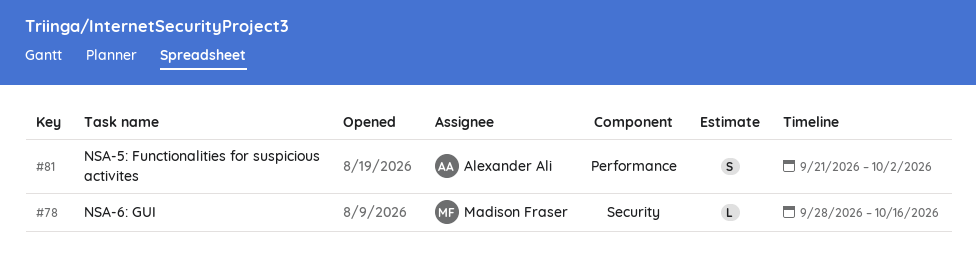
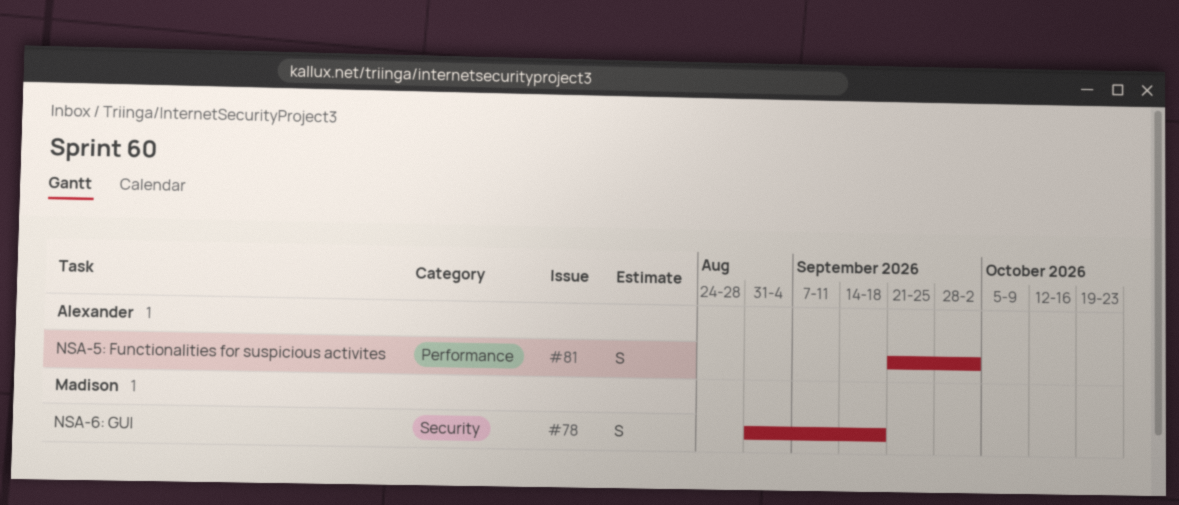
#78, estimate: L -> S
#78, start: Sep 28 -> Aug 31
#78, due: Oct 16 -> Sep 18

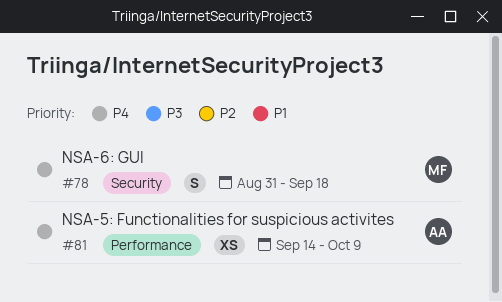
#81, estimate: S -> XS
#81, start: Sep 21 -> Sep 14
#81, due: Oct 2 -> Oct 9

